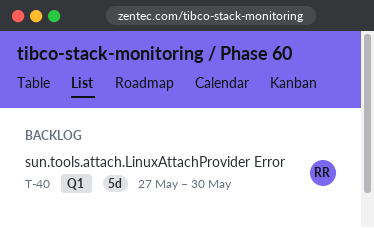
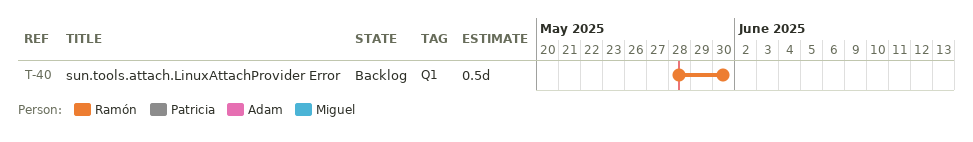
T-40, estimate: 5d -> 0.5d
T-40, start: May 27 -> May 28

